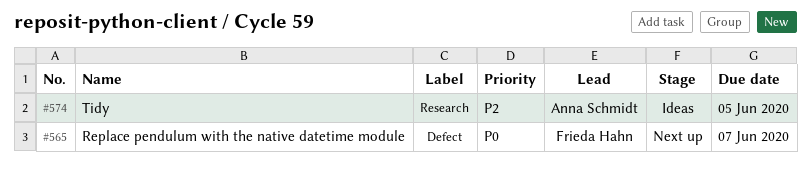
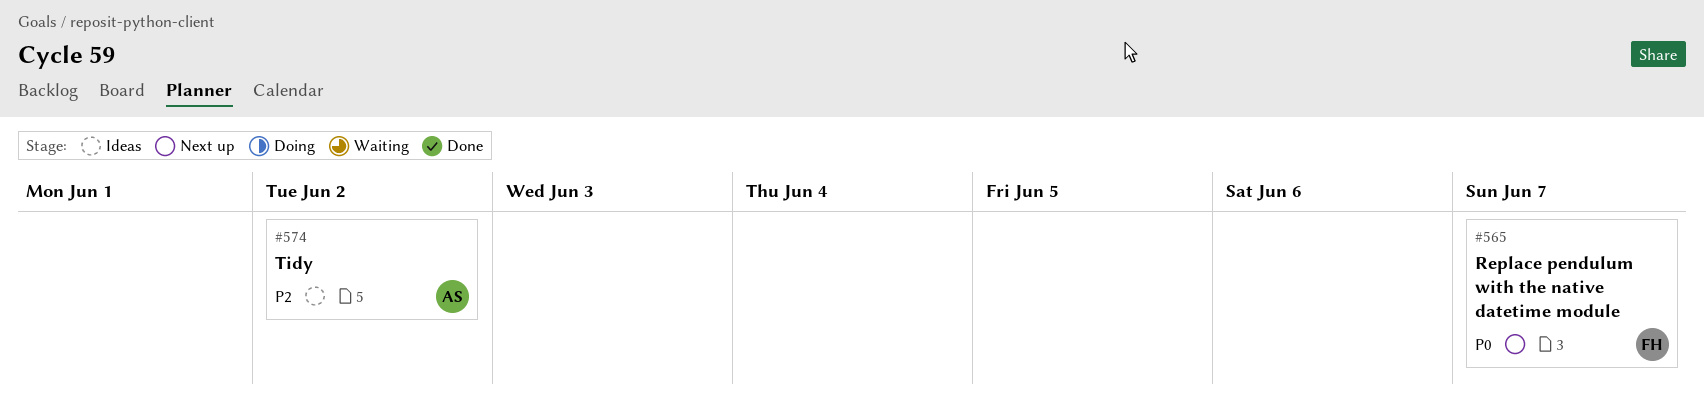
#574, due: Jun 5 -> Jun 2

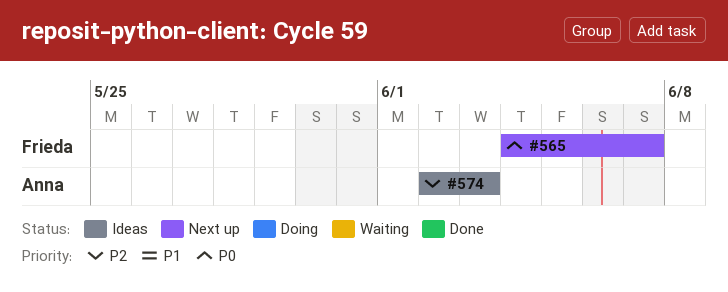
#574, due: Jun 2 -> Jun 3

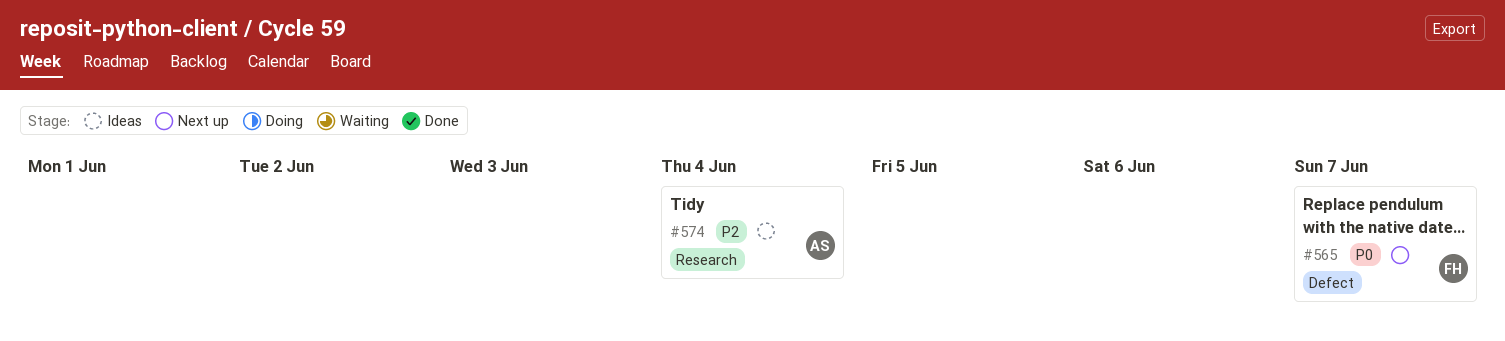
#574, due: Jun 3 -> Jun 4

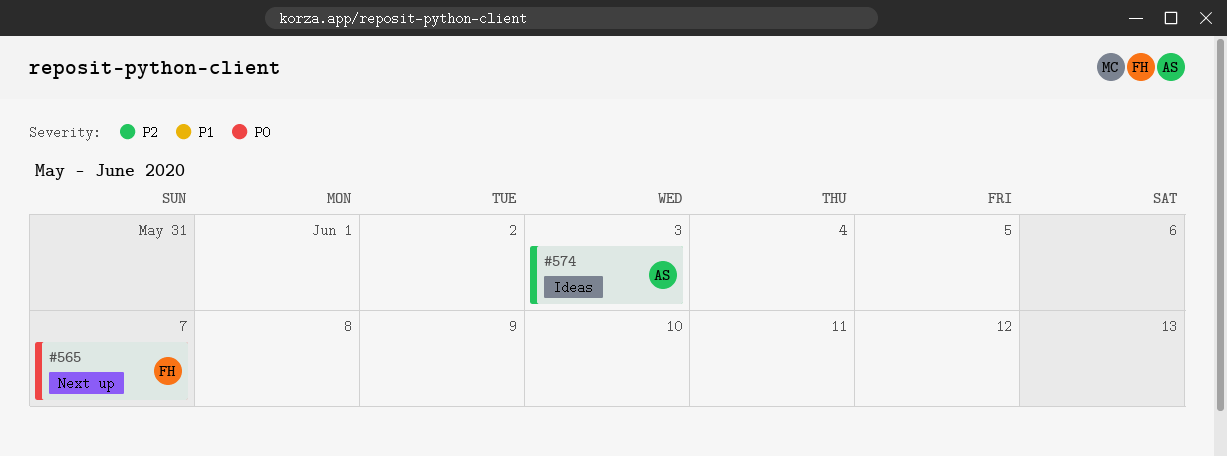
#574, due: Jun 4 -> Jun 3

